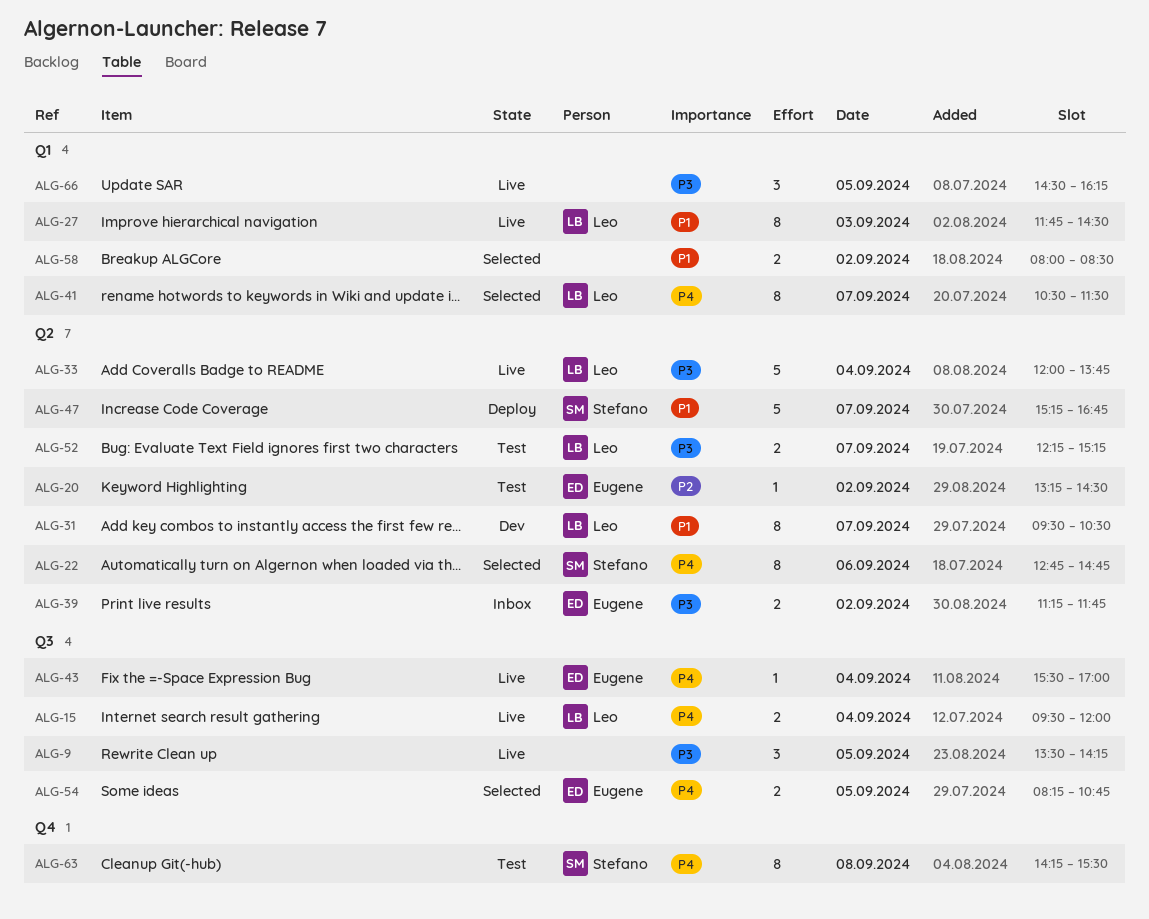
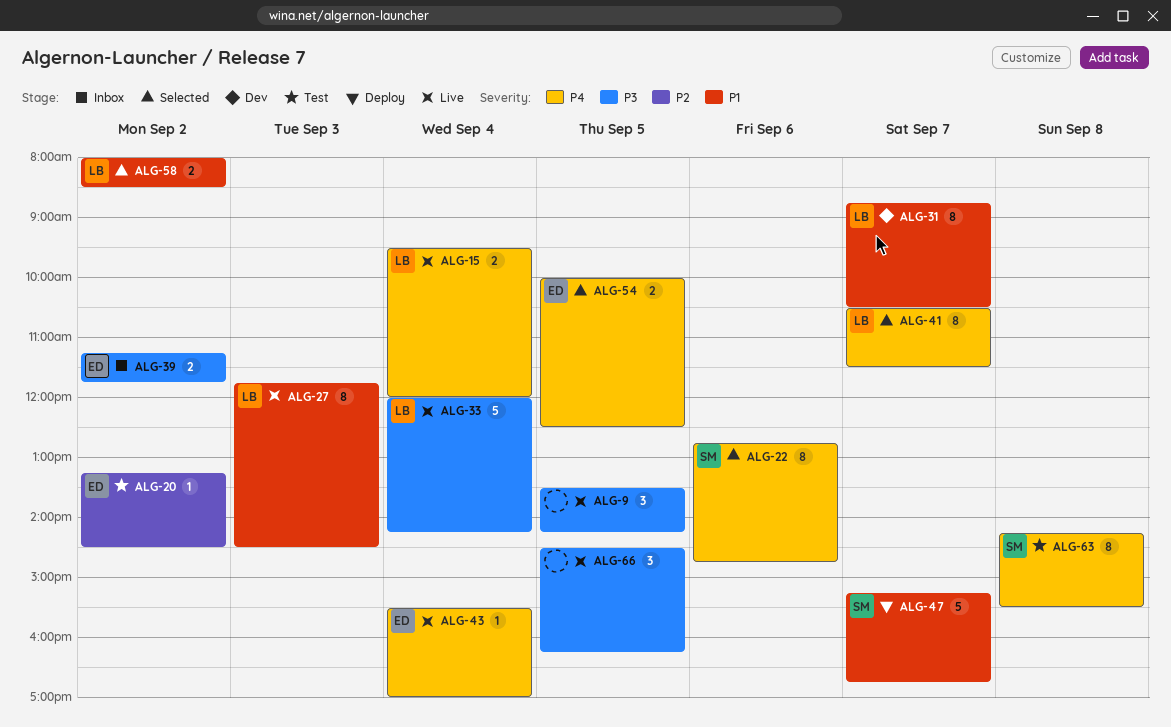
ALG-31, begins: 09:30 -> 08:45
ALG-33, ends: 13:45 -> 14:15
ALG-52: present -> none
ALG-54, begins: 08:15 -> 10:00
ALG-54, ends: 10:45 -> 12:30
ALG-58, owner: none -> Leo

